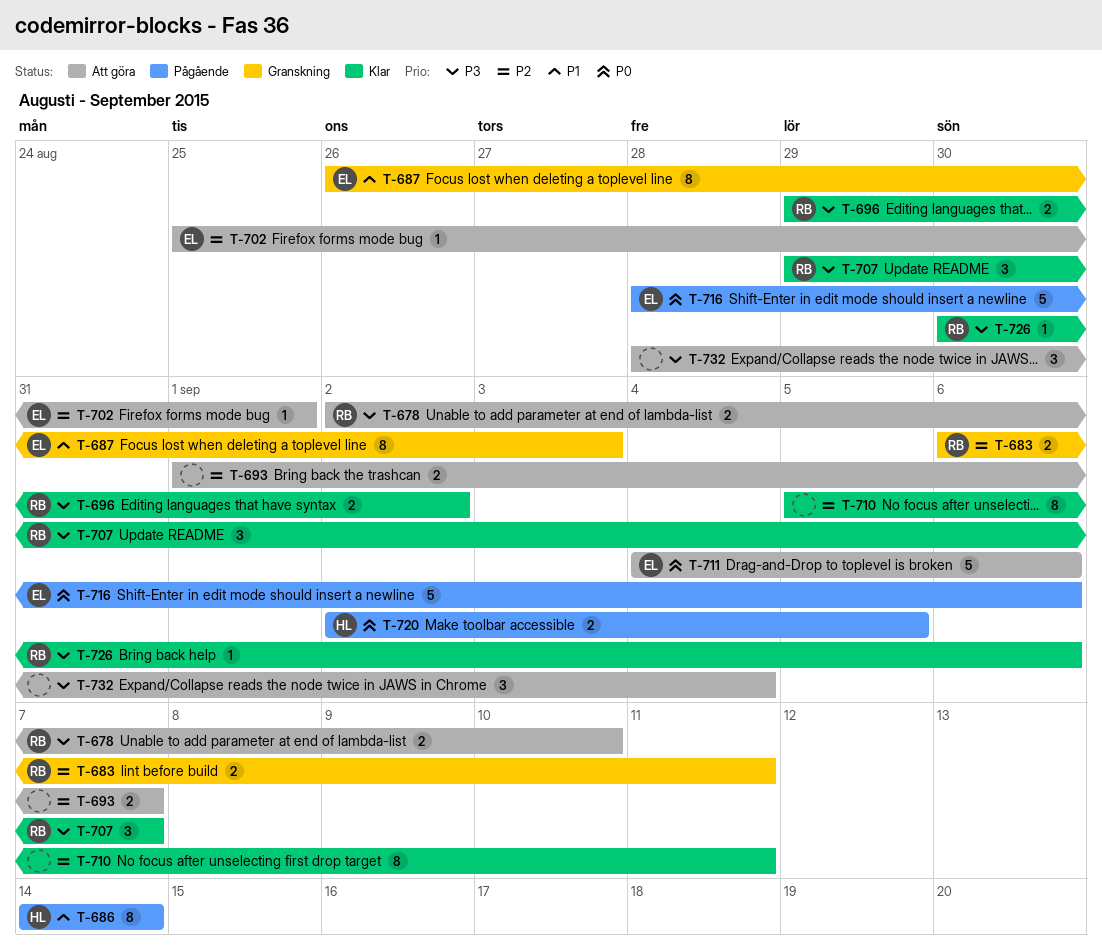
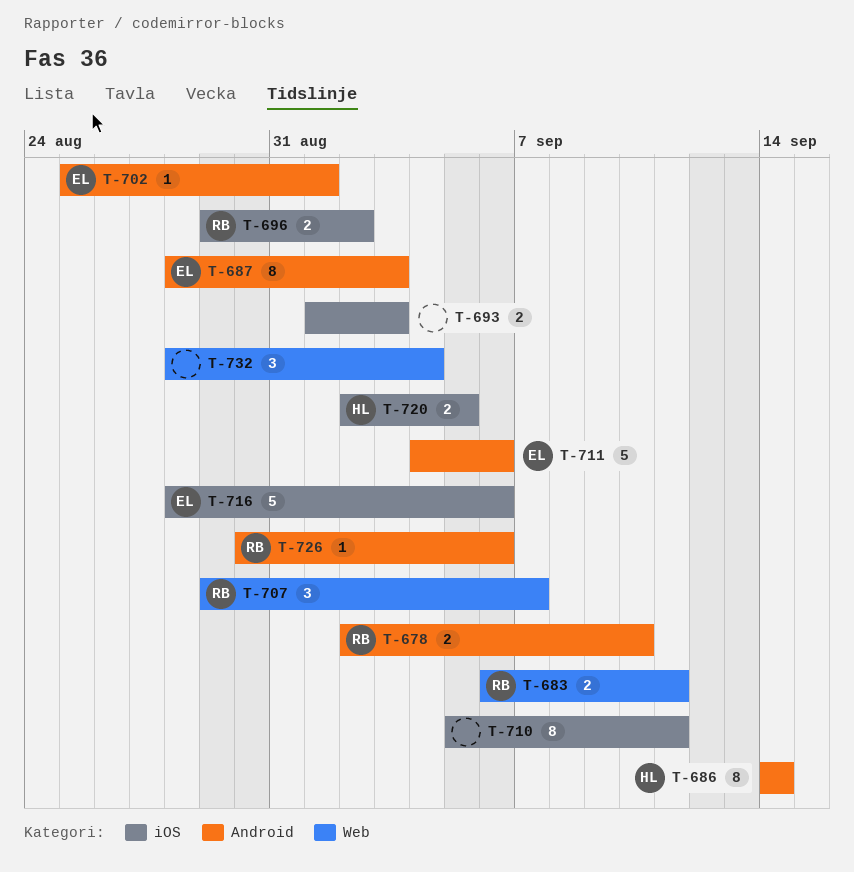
T-687, start: Aug 26 -> Aug 28
T-693, due: Sep 7 -> Sep 3

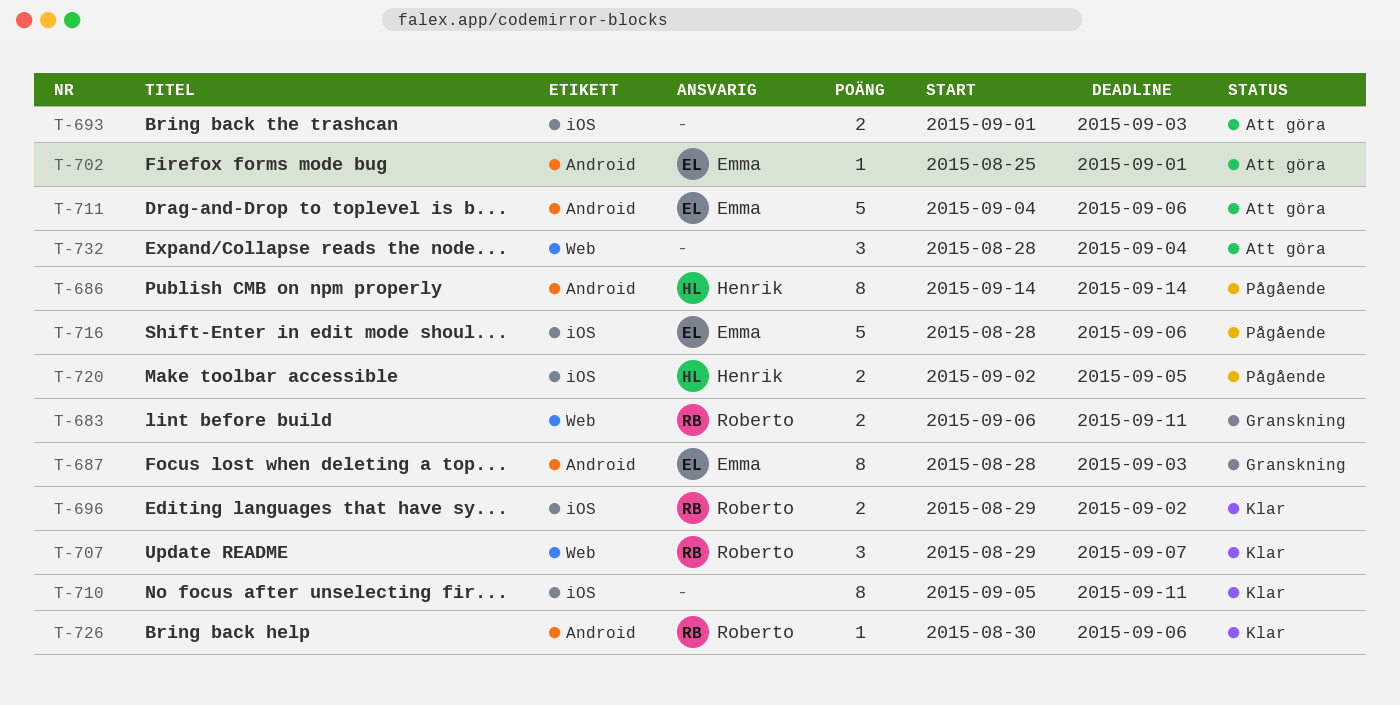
T-678: present -> none

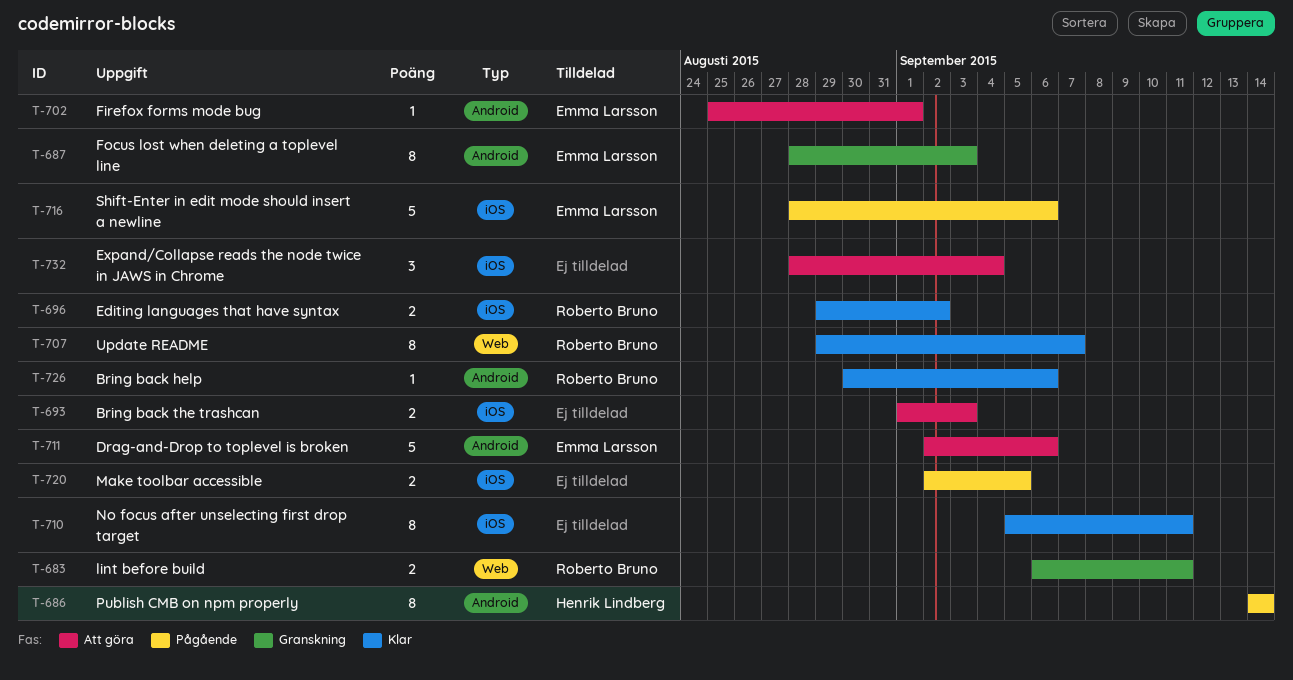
T-707, estimate: 3 -> 8
T-711, start: Sep 4 -> Sep 2
T-720, owner: Henrik Lindberg -> none
T-732, label: Web -> iOS

